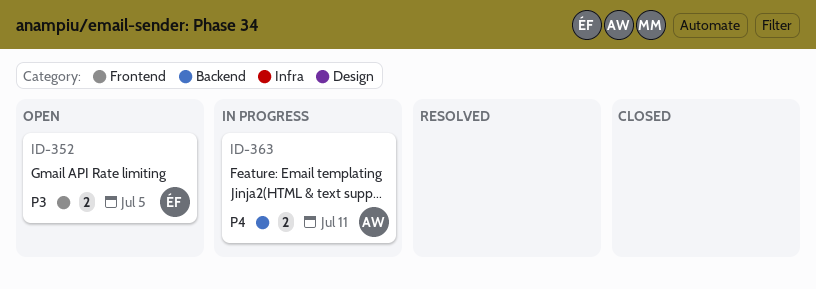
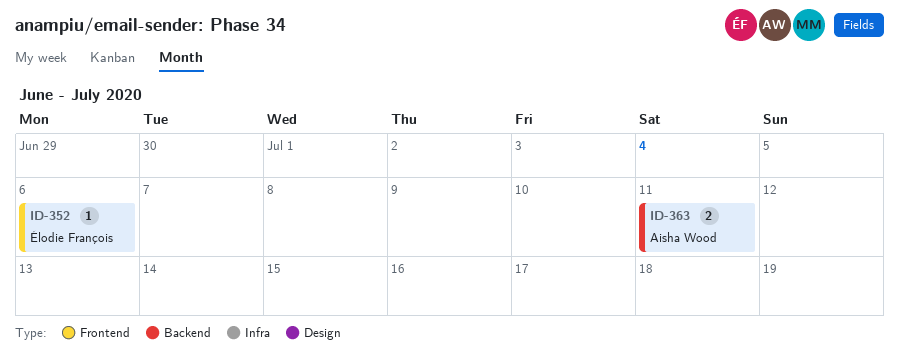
ID-352, estimate: 2 -> 1
ID-352, due: Jul 5 -> Jul 6

